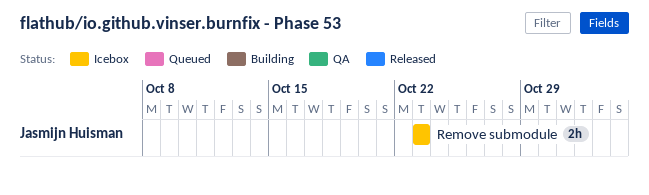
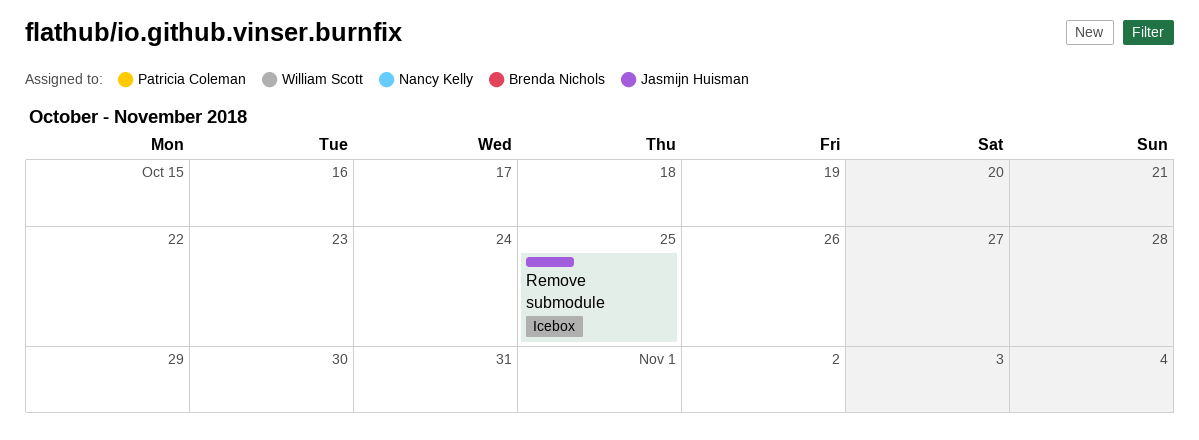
Remove submodule, due: Oct 23 -> Oct 25

